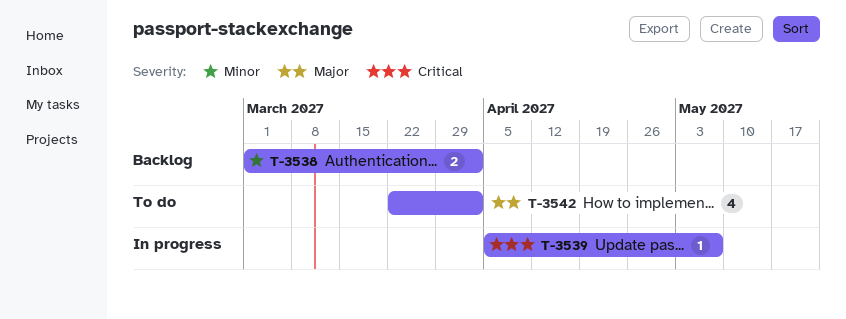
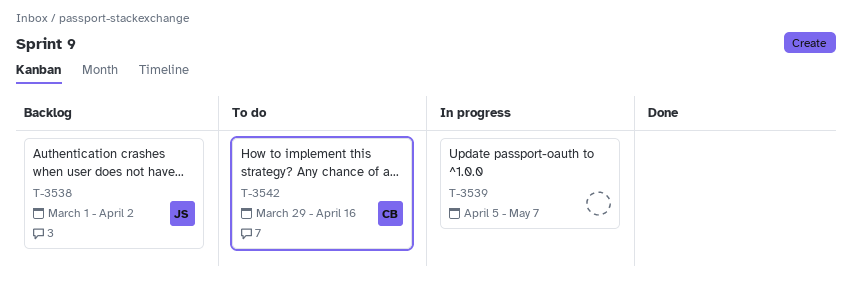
T-3542, start: Mar 22 -> Mar 29
T-3542, due: Apr 2 -> Apr 16

